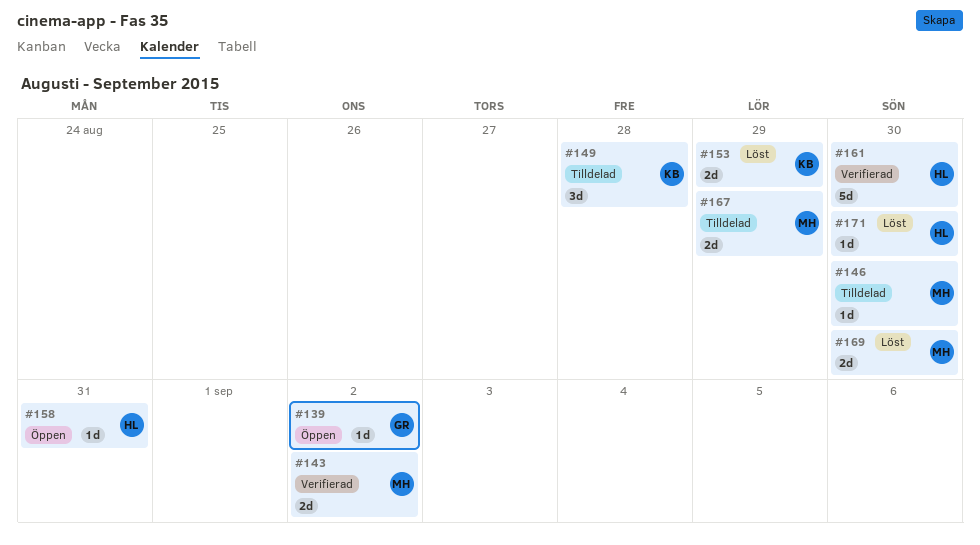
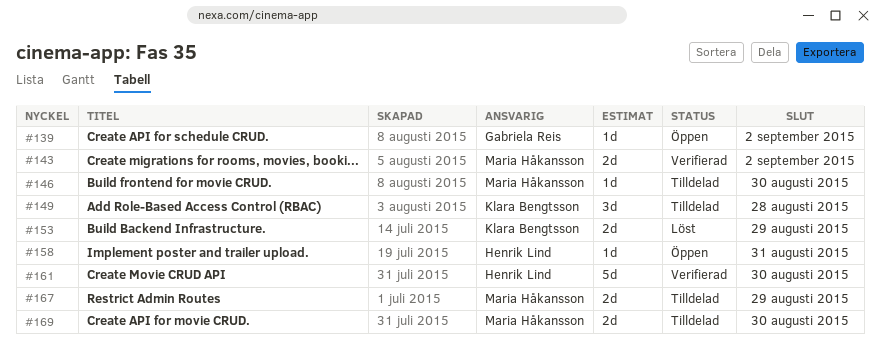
#169, status: Löst -> Tilldelad
#171: present -> none

